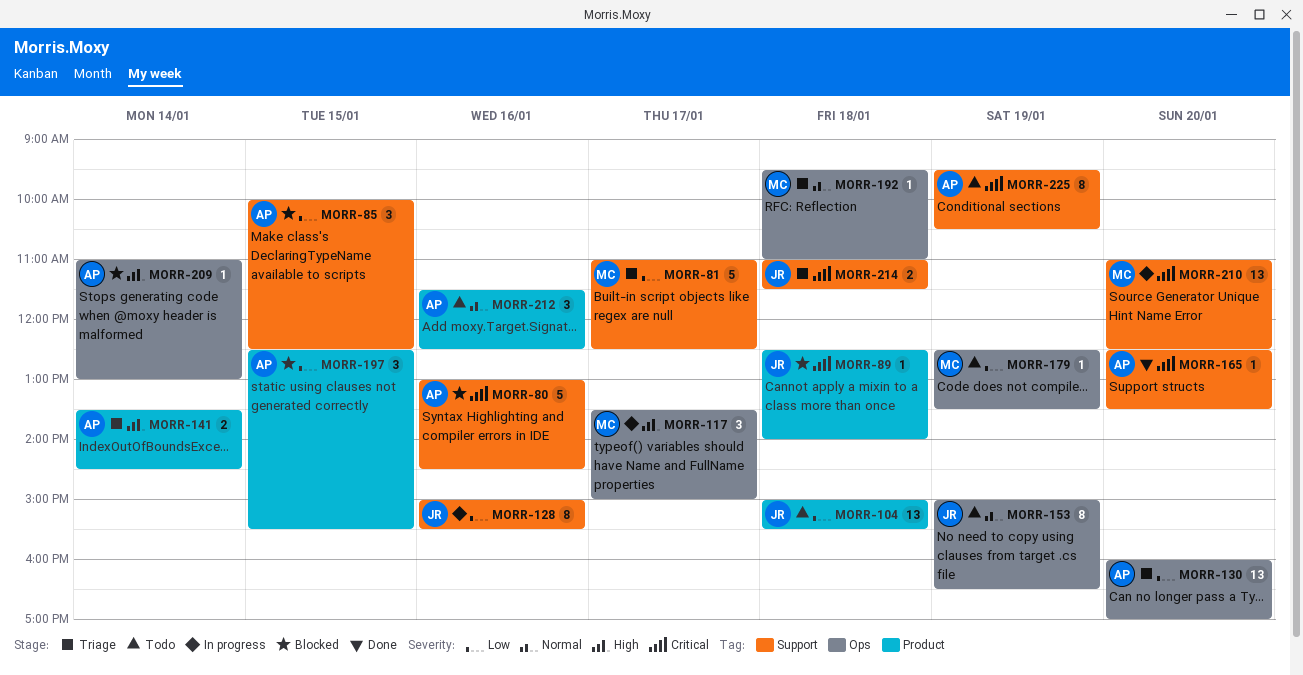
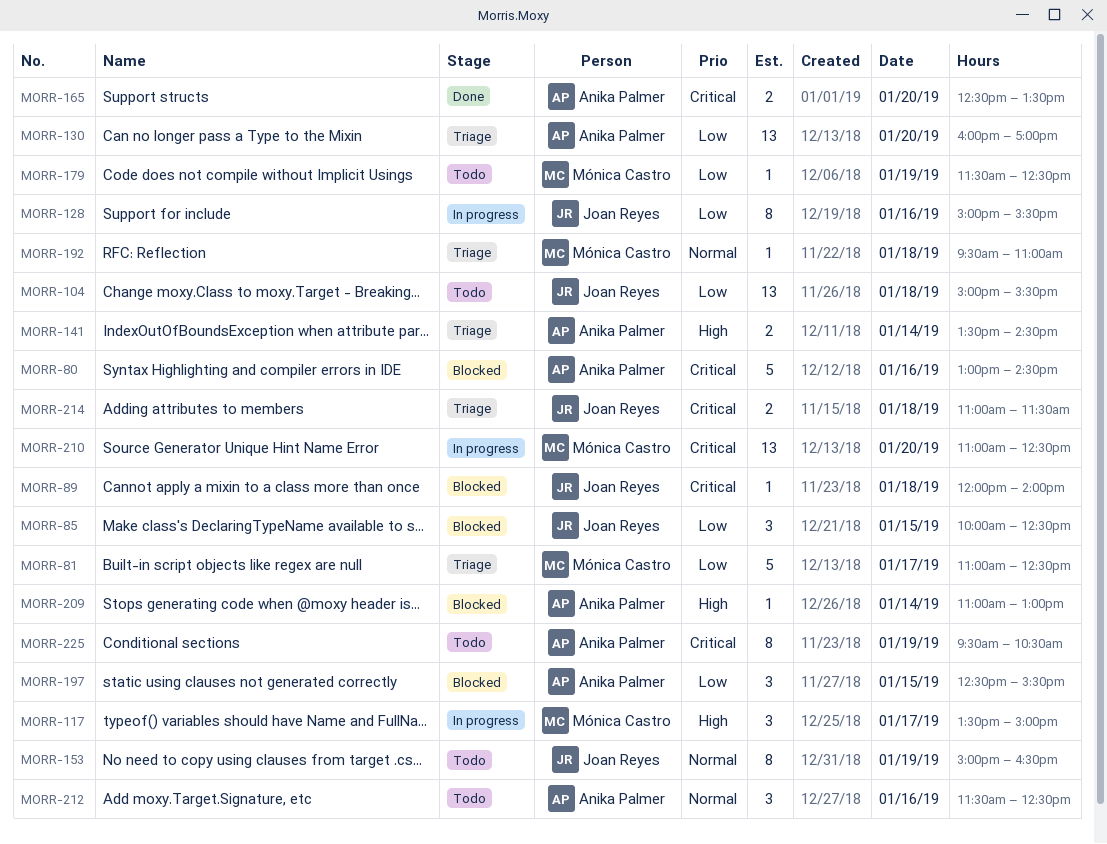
MORR-85, owner: Anika Palmer -> Joan Reyes
MORR-89, begins: 12:30 -> 12:00
MORR-165, estimate: 1 -> 2
MORR-179, begins: 12:30 -> 11:30
MORR-179, ends: 13:30 -> 12:30

